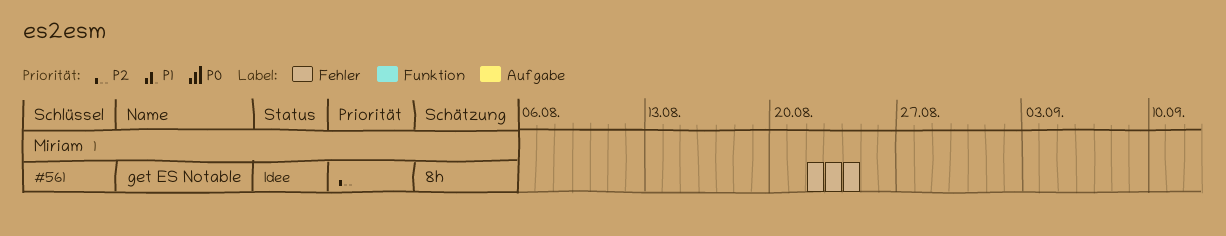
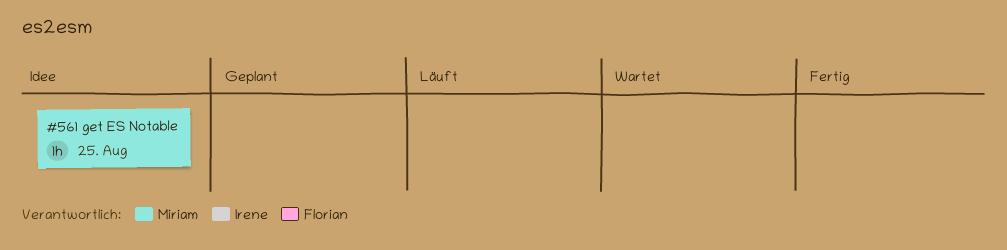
#561, estimate: 8h -> 1h
#561, due: Aug 24 -> Aug 25

